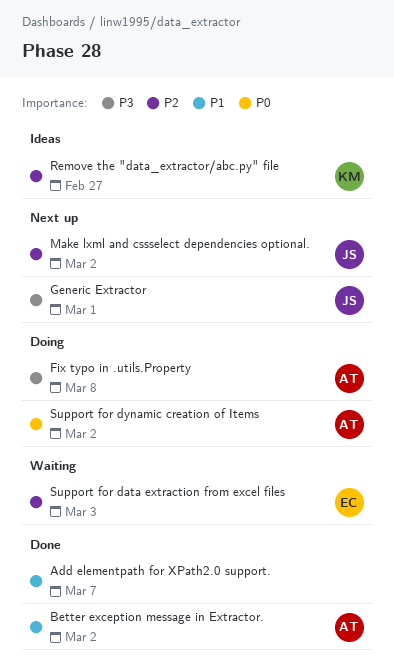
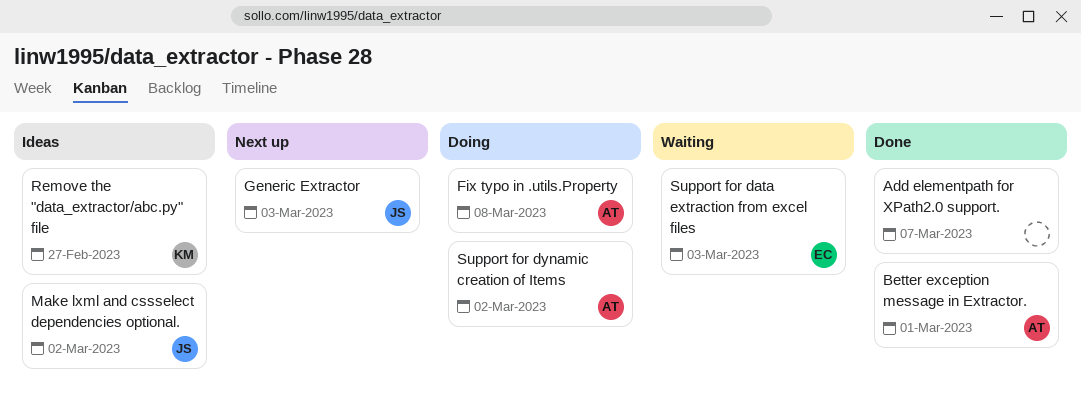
Better exception message in Extractor., due: Mar 2 -> Mar 1
Generic Extractor, due: Mar 1 -> Mar 3
Make lxml and cssselect dependencies optional., status: Next up -> Ideas

